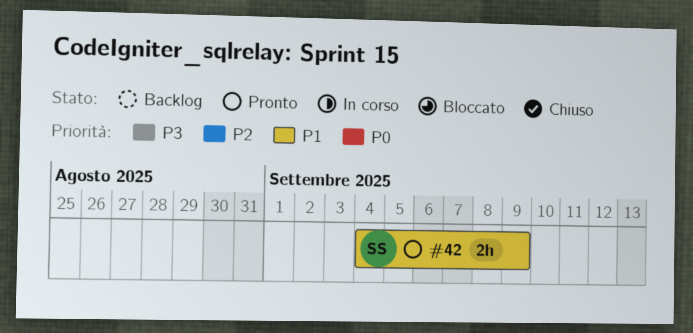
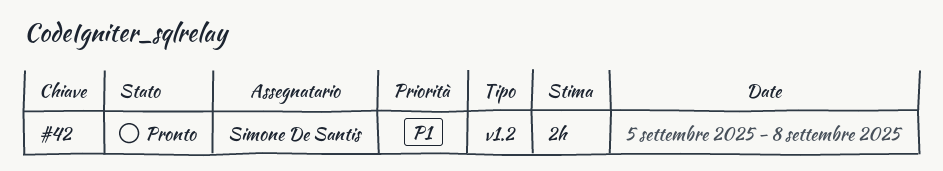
#42, start: Sep 4 -> Sep 5
#42, due: Sep 9 -> Sep 8

